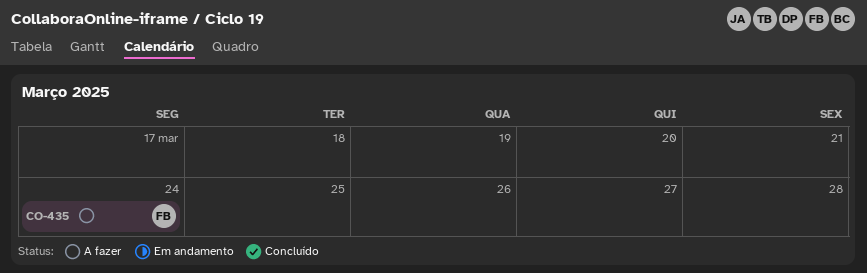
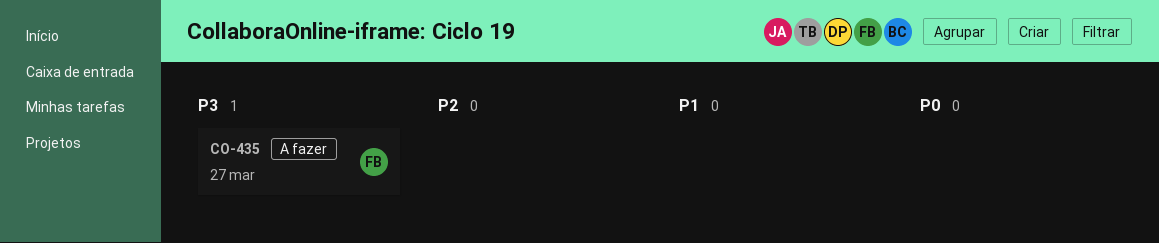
CO-435, due: Mar 24 -> Mar 27

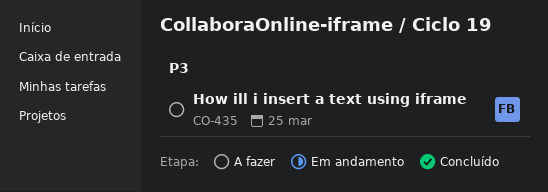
CO-435, due: Mar 27 -> Mar 25

